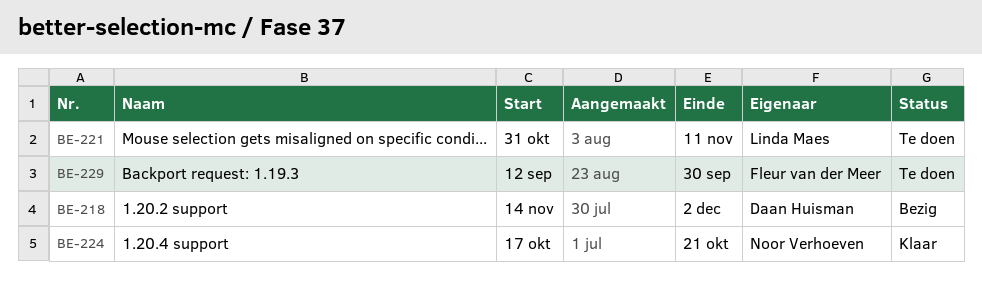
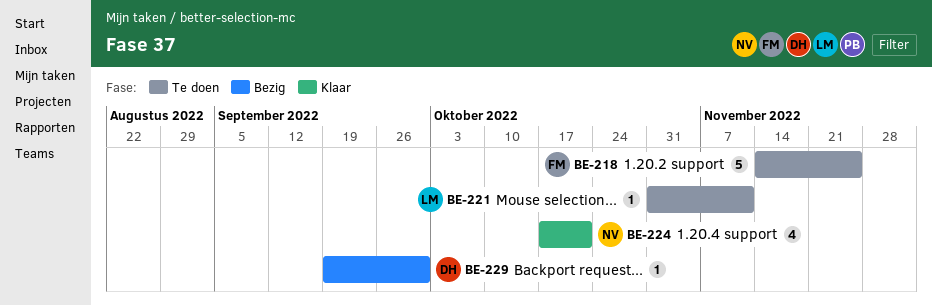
BE-218, status: Bezig -> Te doen
BE-218, owner: Daan Huisman -> Fleur van der Meer
BE-218, due: Dec 2 -> Nov 25
BE-229, status: Te doen -> Bezig
BE-229, owner: Fleur van der Meer -> Daan Huisman
BE-229, start: Sep 12 -> Sep 19

